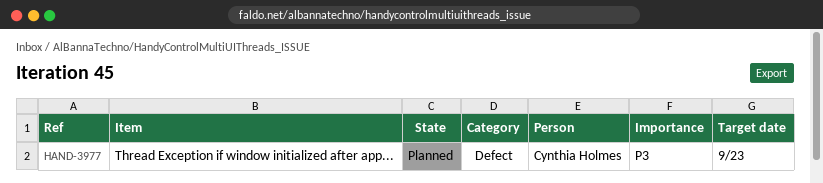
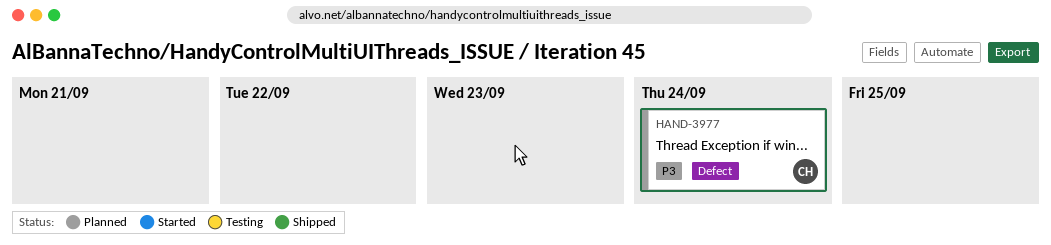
HAND-3977, due: Sep 23 -> Sep 24

